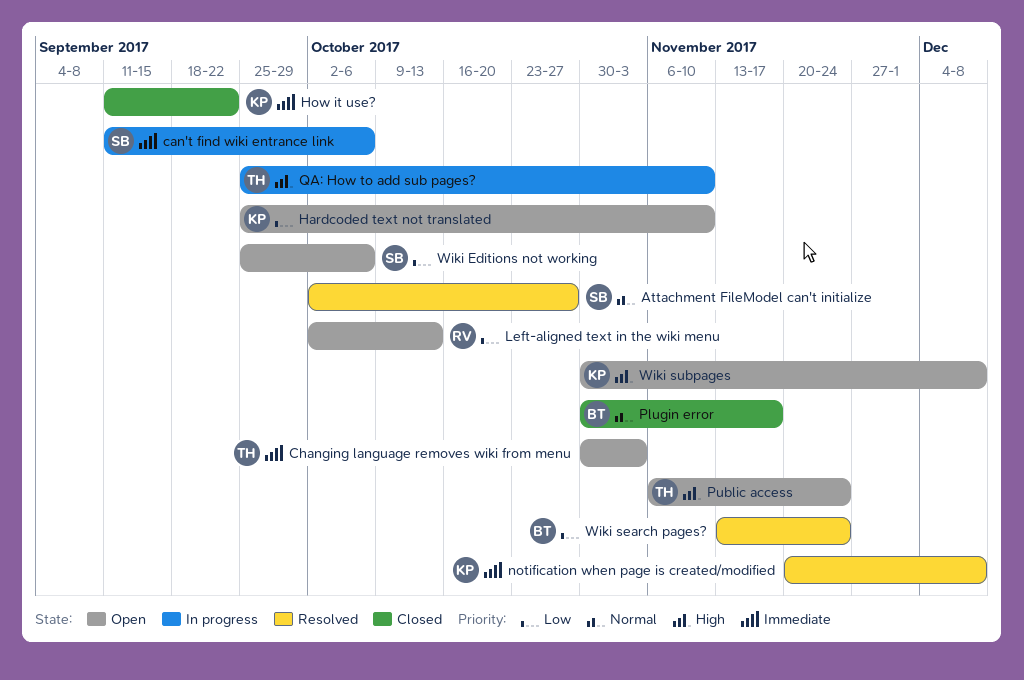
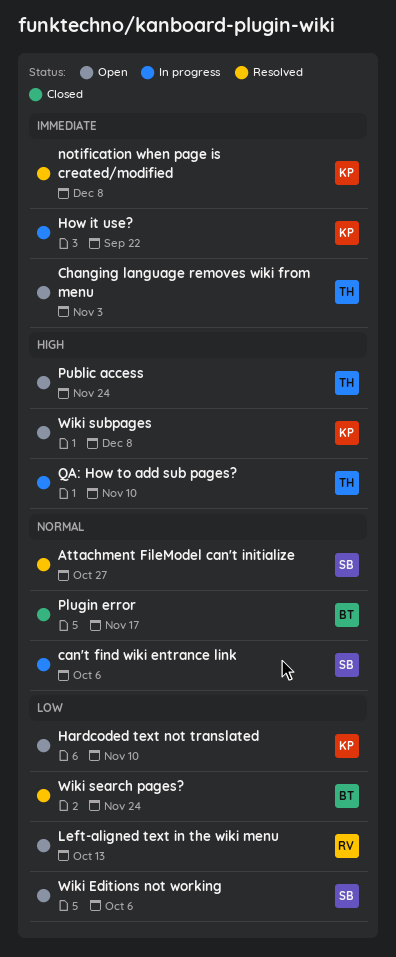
can't find wiki entrance link, priority: Immediate -> Normal
How it use?, status: Closed -> In progress

